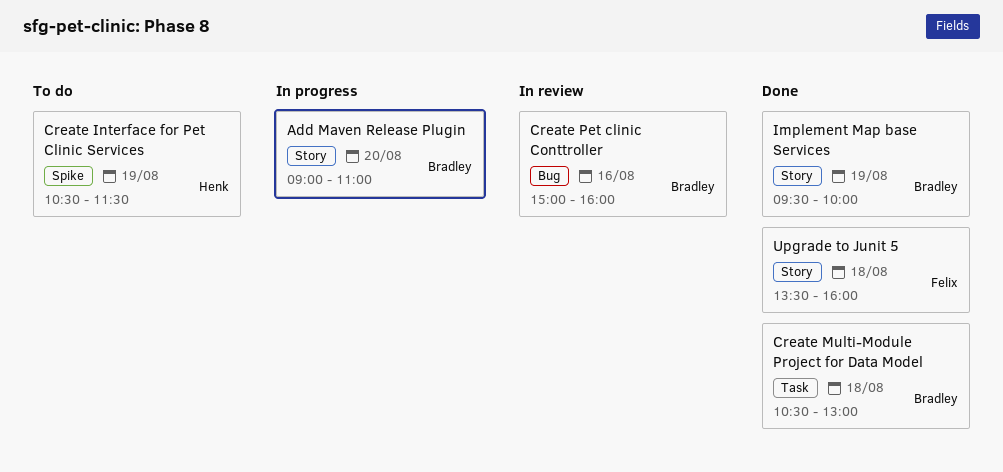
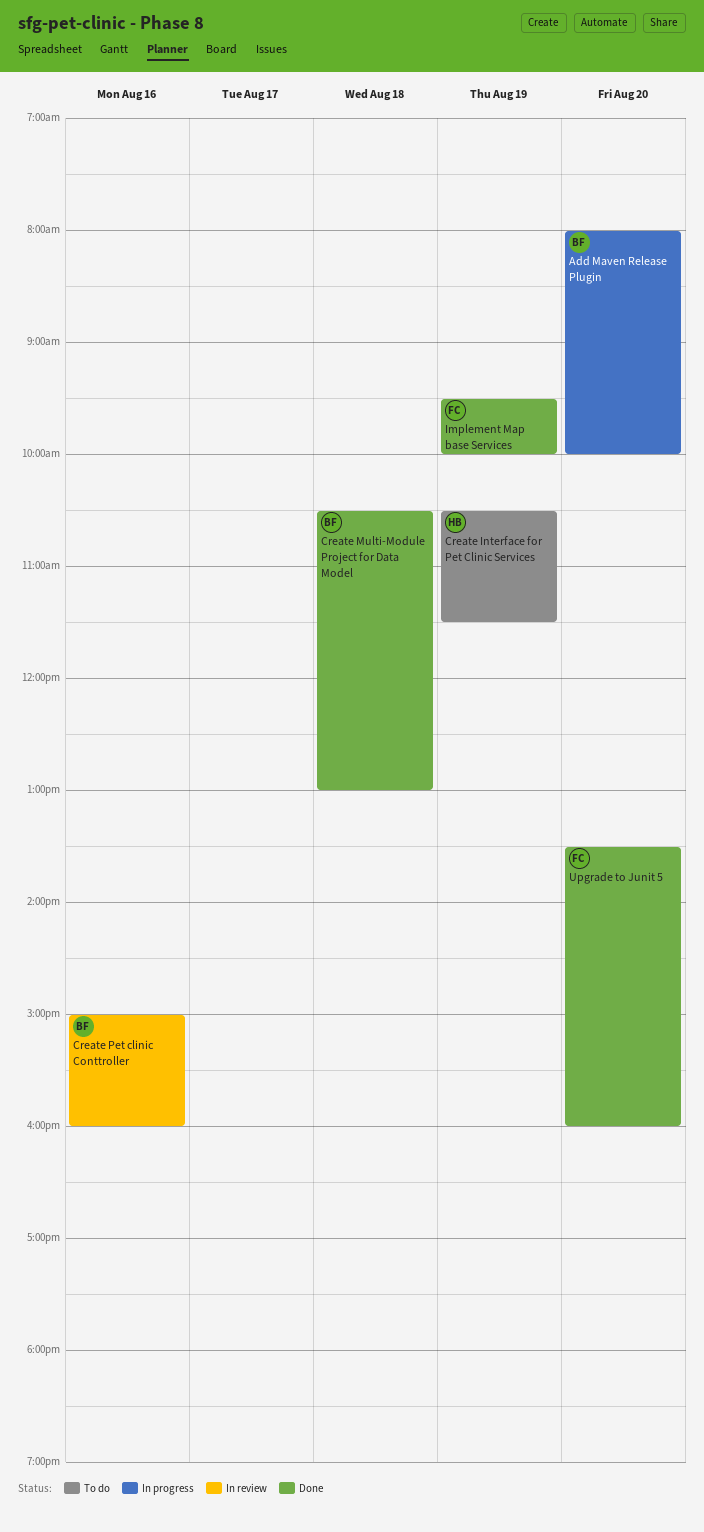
Add Maven Release Plugin, begins: 09:00 -> 08:00
Add Maven Release Plugin, ends: 11:00 -> 10:00
Implement Map base Services, owner: Bradley -> Felix
Upgrade to Junit 5, day: Aug 18 -> Aug 20

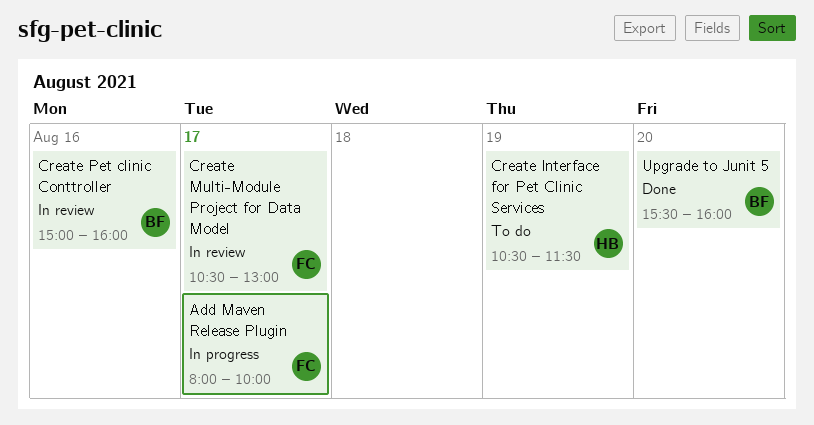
Add Maven Release Plugin, owner: BF -> FC
Add Maven Release Plugin, day: Aug 20 -> Aug 17
Create Multi-Module Project for Data Model, status: Done -> In review
Create Multi-Module Project for Data Model, owner: BF -> FC
Create Multi-Module Project for Data Model, day: Aug 18 -> Aug 17
Implement Map base Services: present -> none
Upgrade to Junit 5, owner: FC -> BF
Upgrade to Junit 5, begins: 13:30 -> 15:30

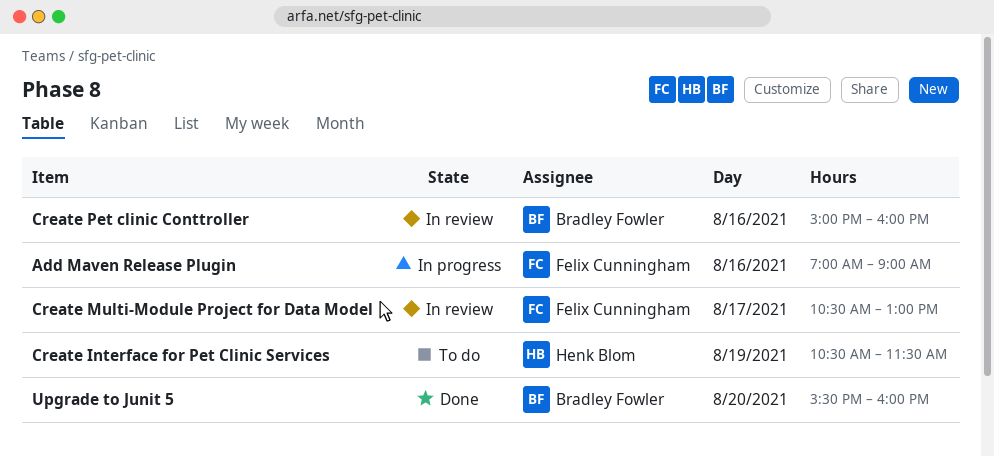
Add Maven Release Plugin, day: Aug 17 -> Aug 16
Add Maven Release Plugin, begins: 08:00 -> 07:00
Add Maven Release Plugin, ends: 10:00 -> 09:00

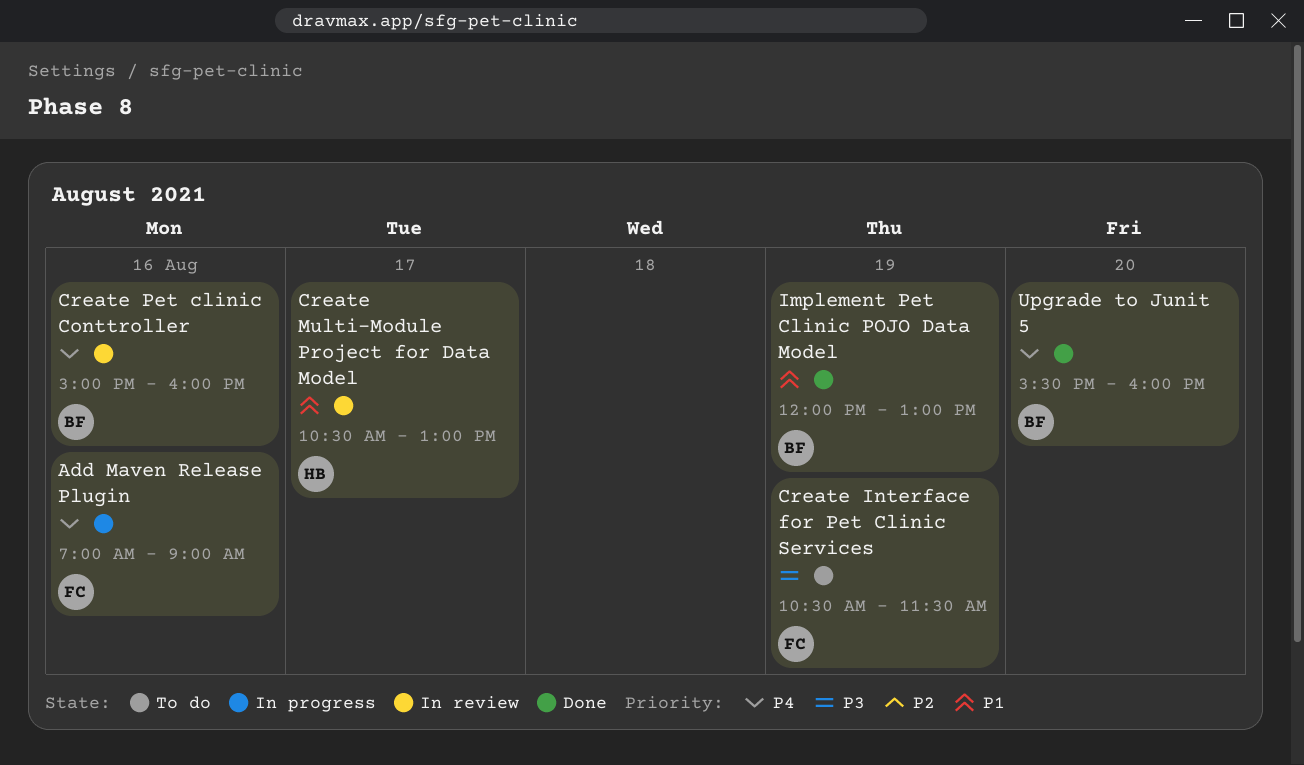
Create Interface for Pet Clinic Services, owner: Henk Blom -> Felix Cunningham
Create Multi-Module Project for Data Model, owner: Felix Cunningham -> Henk Blom
Implement Pet Clinic POJO Data Model: none -> present

